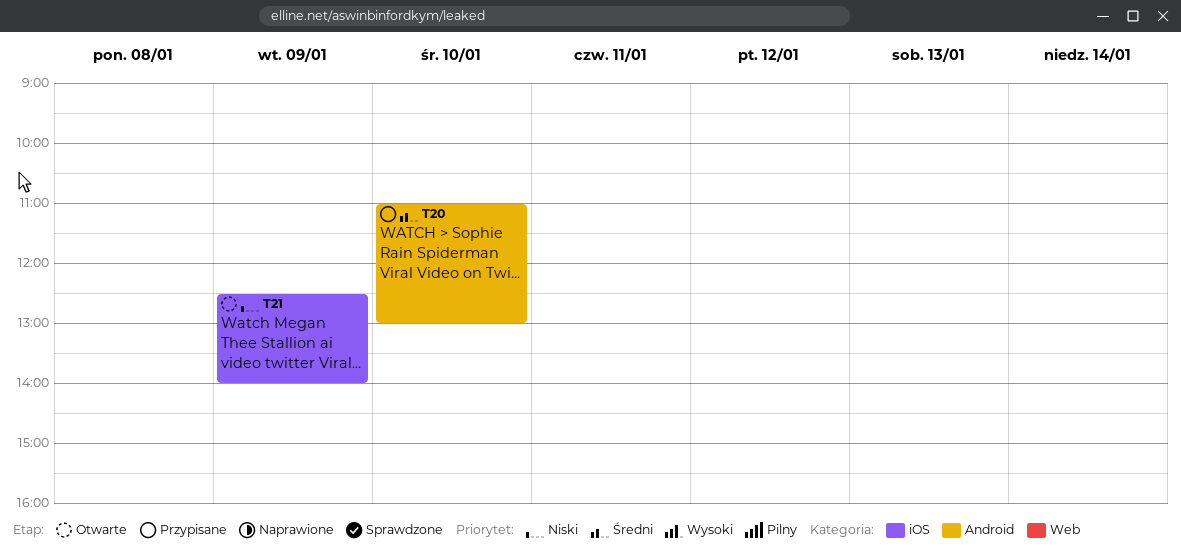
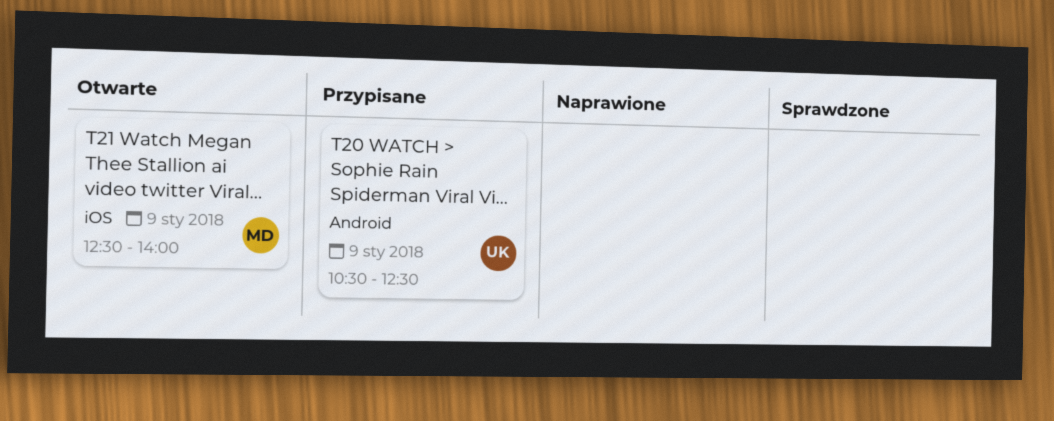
T20, day: Jan 10 -> Jan 9
T20, begins: 11:00 -> 10:30
T20, ends: 13:00 -> 12:30

